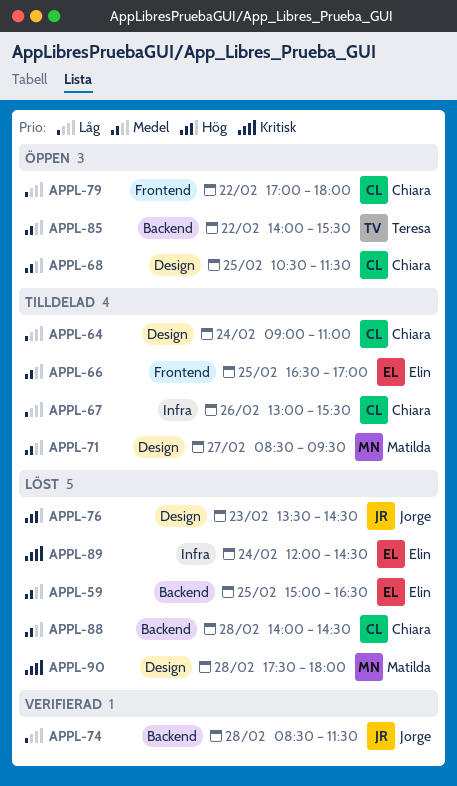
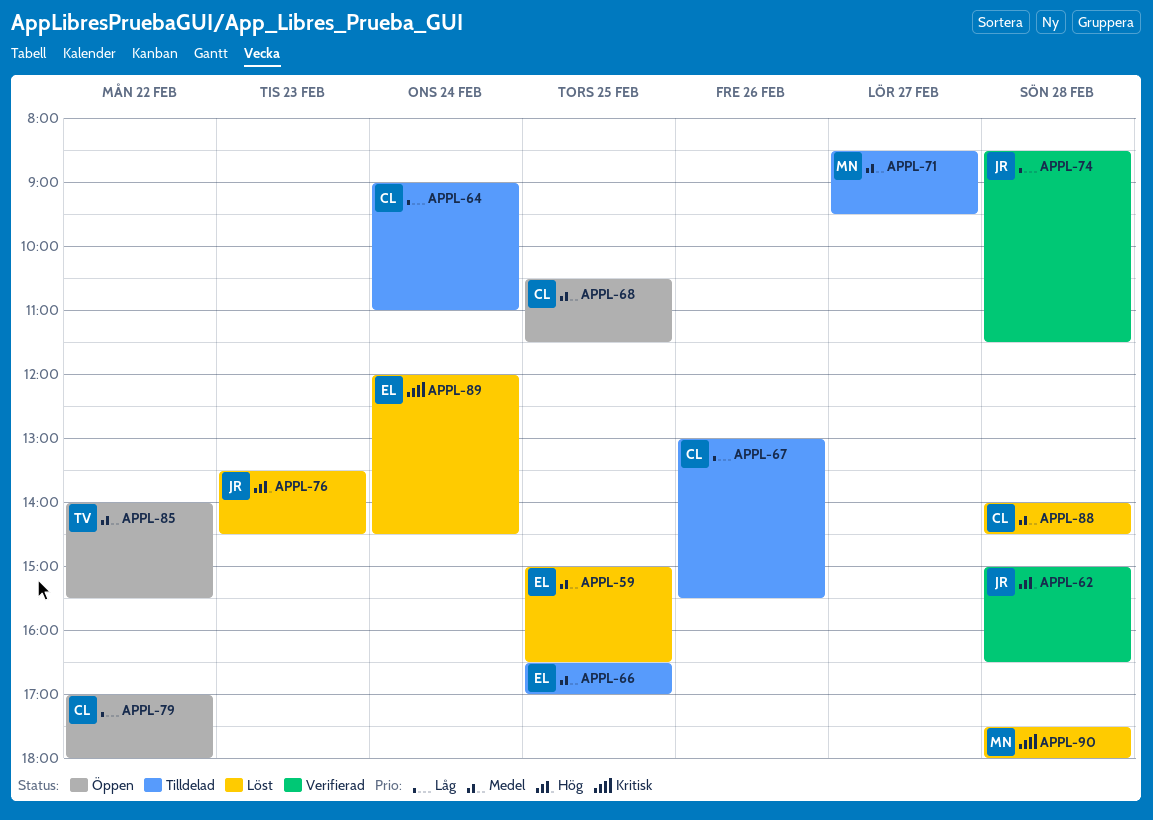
APPL-62: none -> present

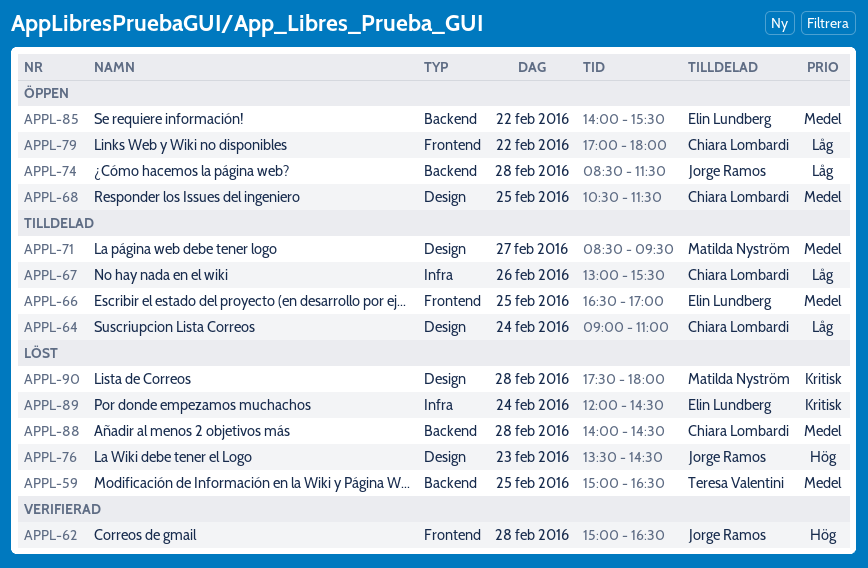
APPL-59, owner: Elin Lundberg -> Teresa Valentini
APPL-74, status: Verifierad -> Öppen
APPL-85, owner: Teresa Valentini -> Elin Lundberg

